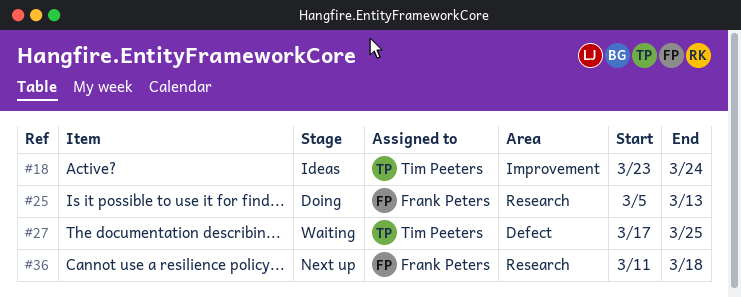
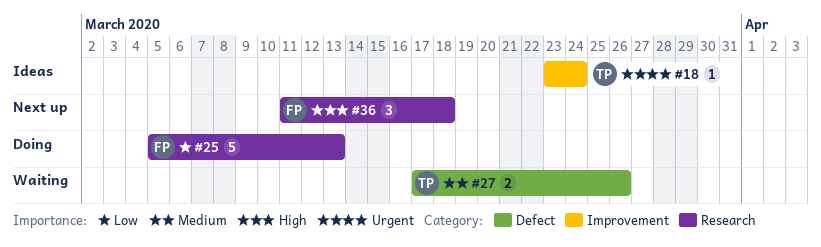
#27, due: Mar 25 -> Mar 26

